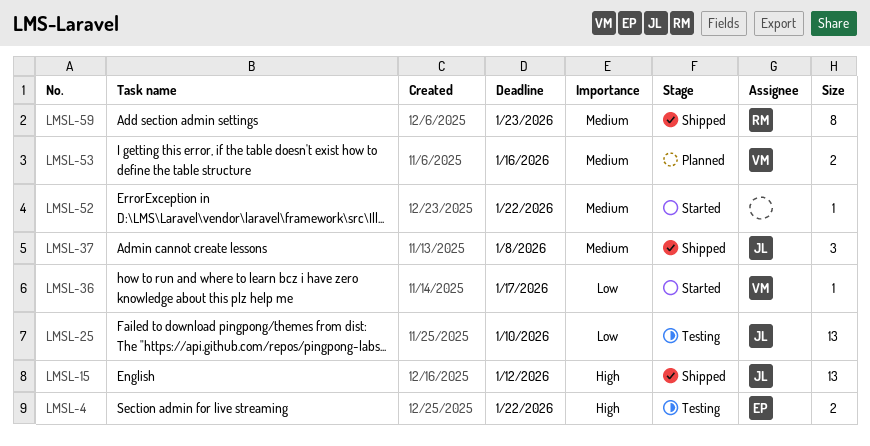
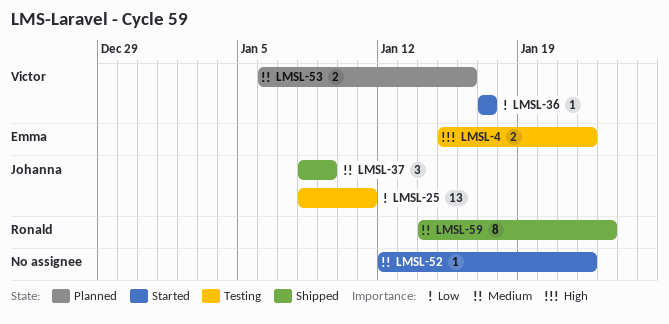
LMSL-15: present -> none
LMSL-25, due: Jan 10 -> Jan 11
LMSL-37, due: Jan 8 -> Jan 9

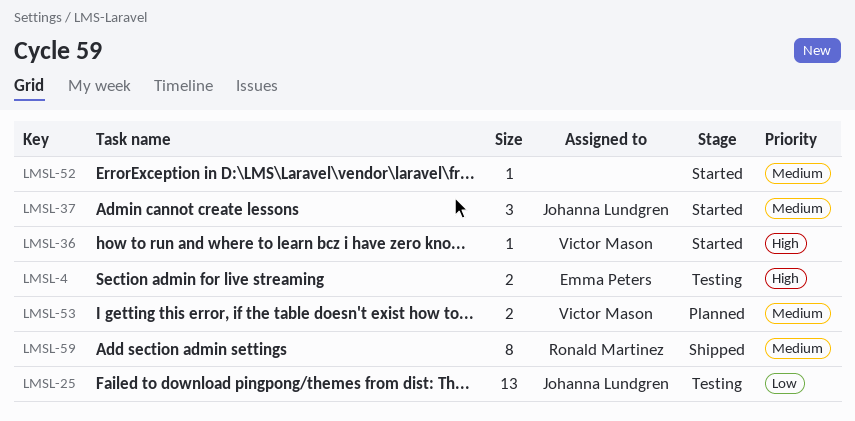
LMSL-36, priority: Low -> High
LMSL-37, status: Shipped -> Started

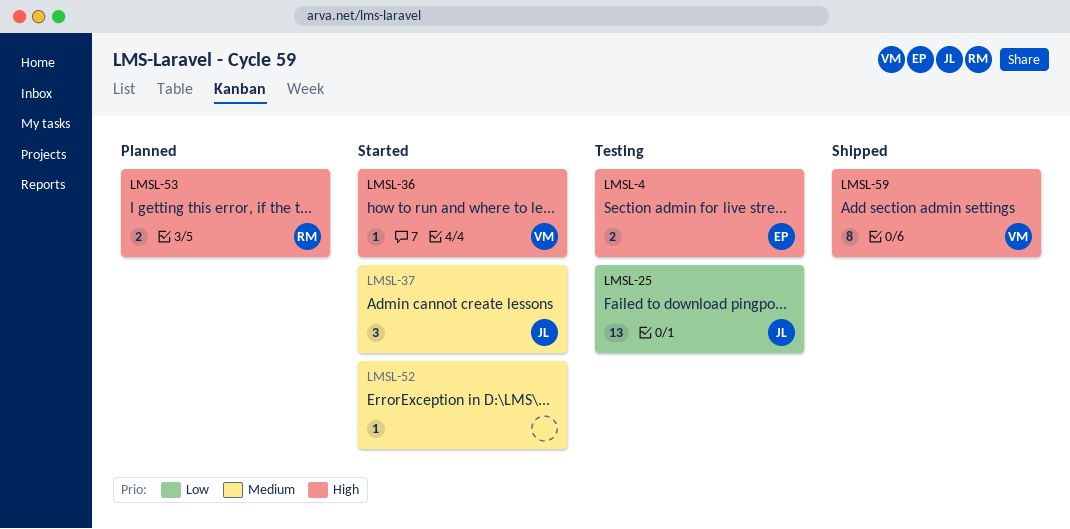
LMSL-53, owner: Victor Mason -> Ronald Martinez
LMSL-53, priority: Medium -> High
LMSL-59, owner: Ronald Martinez -> Victor Mason
LMSL-59, priority: Medium -> High

